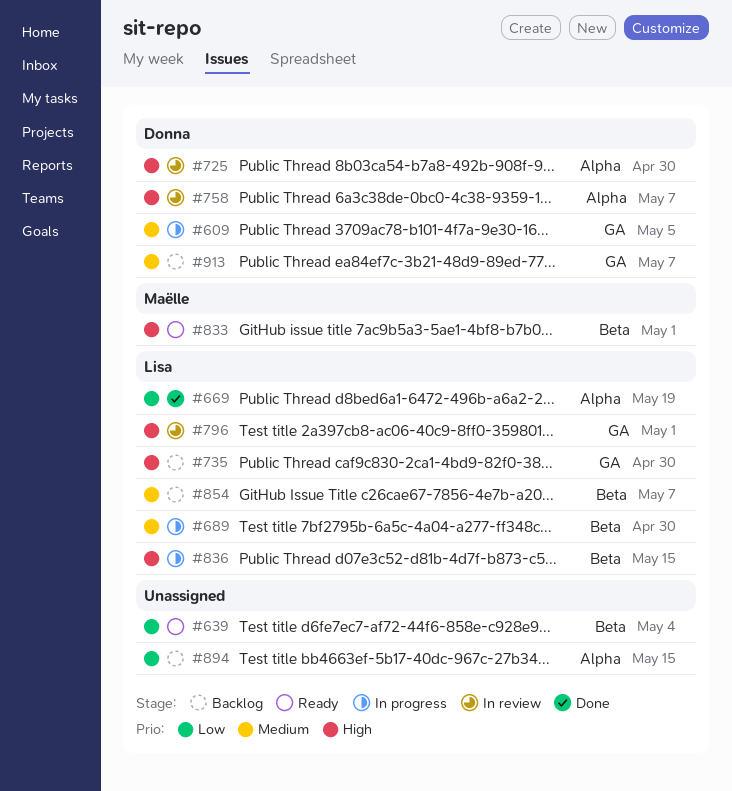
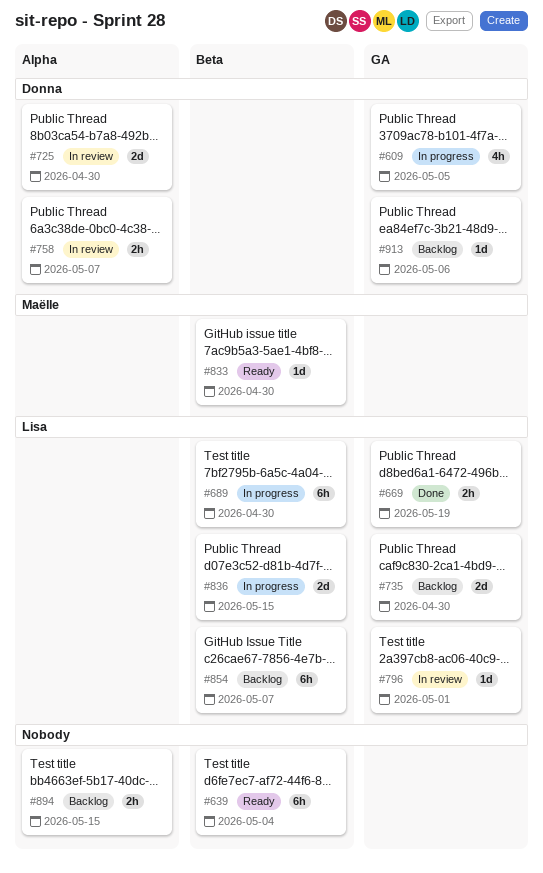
#669, label: Alpha -> GA
#833, due: May 1 -> Apr 30
#913, due: May 7 -> May 6

